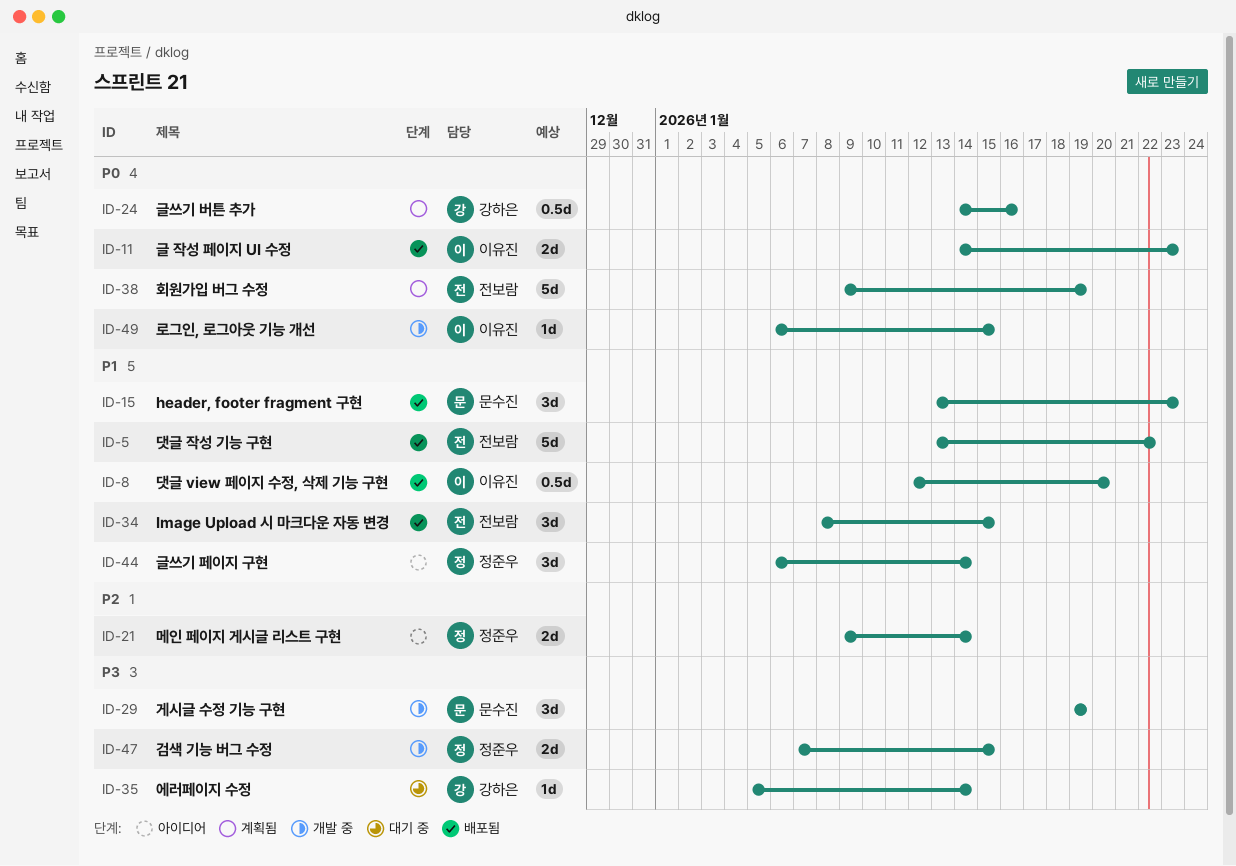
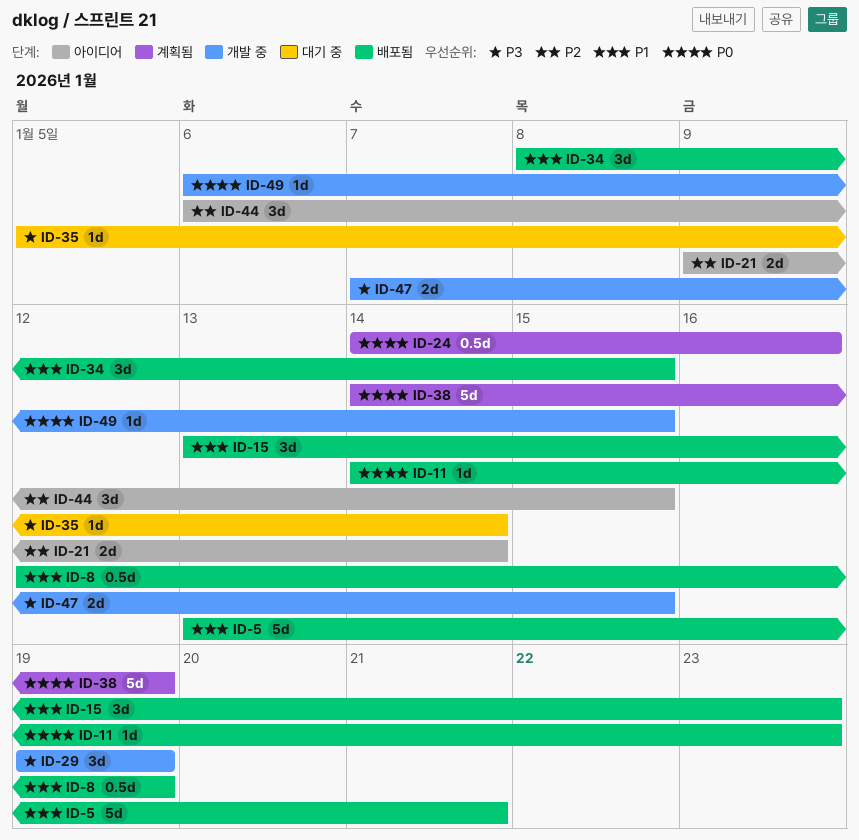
ID-5, due: Jan 22 -> Jan 21
ID-8, due: Jan 20 -> Jan 19
ID-11, estimate: 2d -> 1d
ID-38, start: Jan 9 -> Jan 14
ID-44, priority: P1 -> P2
ID-44, due: Jan 14 -> Jan 15

